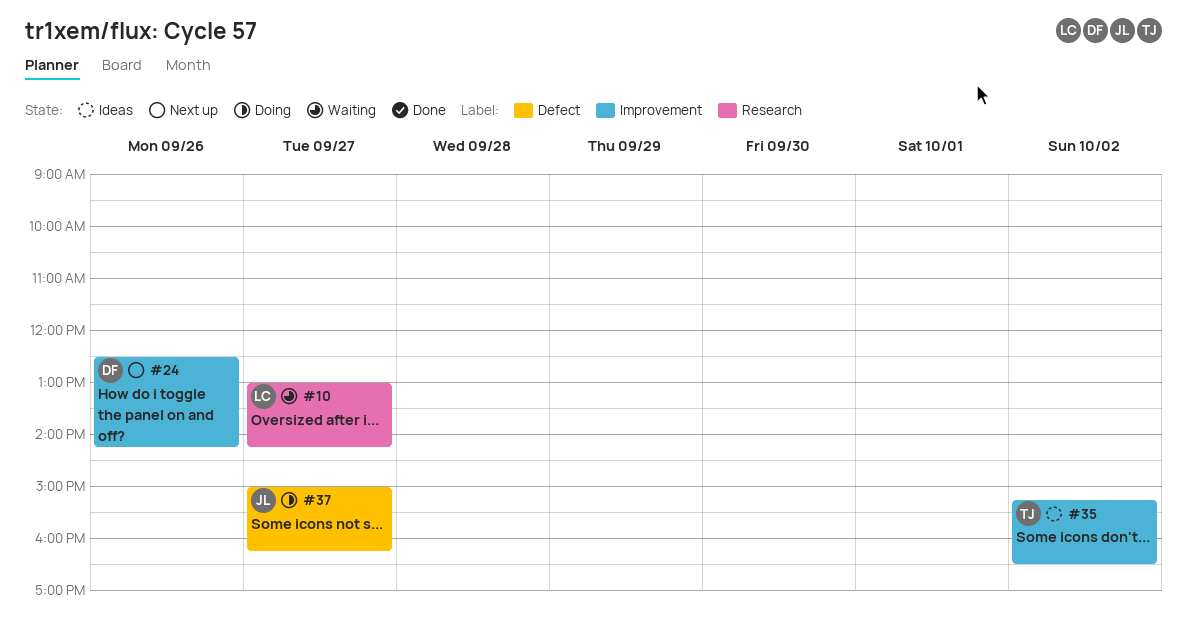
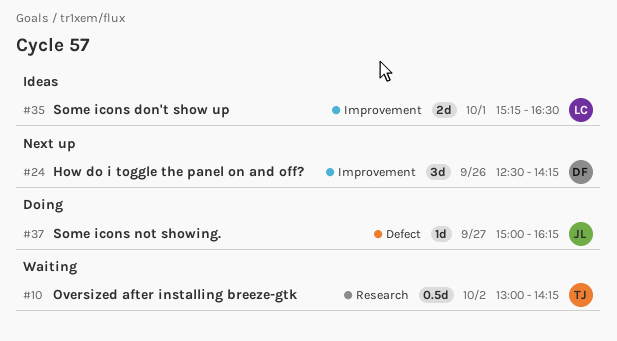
#10, owner: LC -> TJ
#10, day: Sep 27 -> Oct 2
#35, owner: TJ -> LC
#35, day: Oct 2 -> Oct 1

